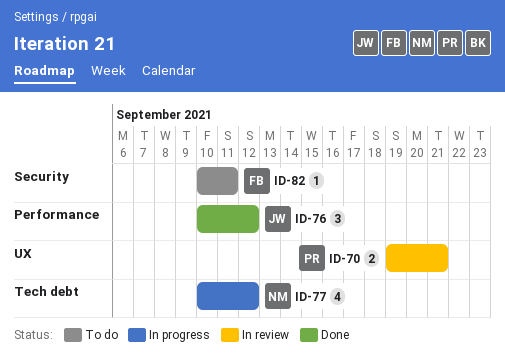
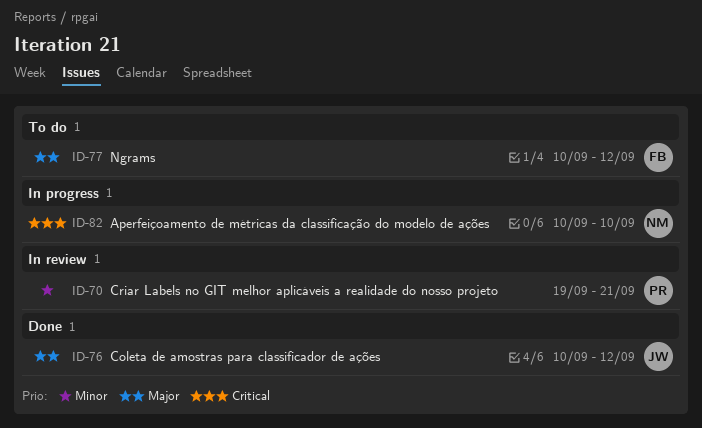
ID-77, status: In progress -> To do
ID-77, owner: NM -> FB
ID-82, status: To do -> In progress
ID-82, owner: FB -> NM
ID-82, due: Sep 11 -> Sep 10

